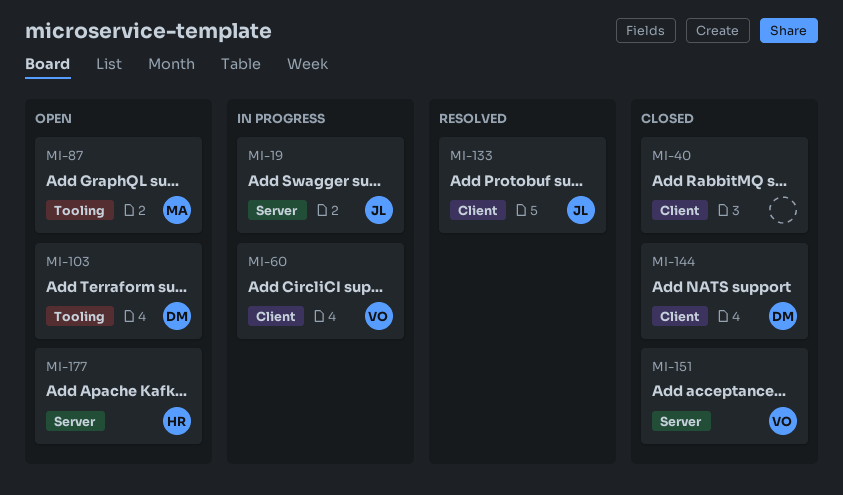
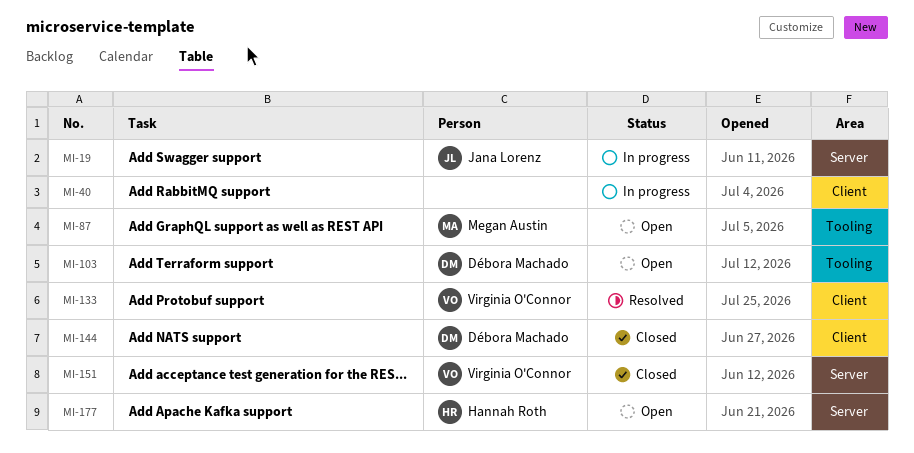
MI-40, status: Closed -> In progress
MI-60: present -> none
MI-133, owner: Jana Lorenz -> Virginia O'Connor

